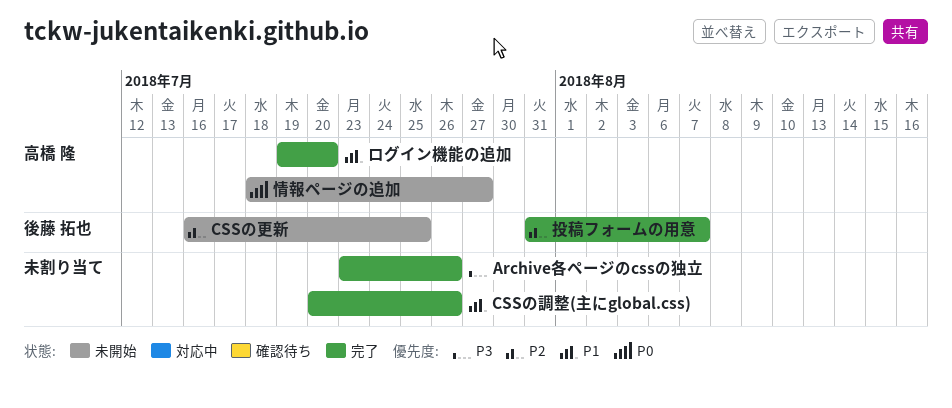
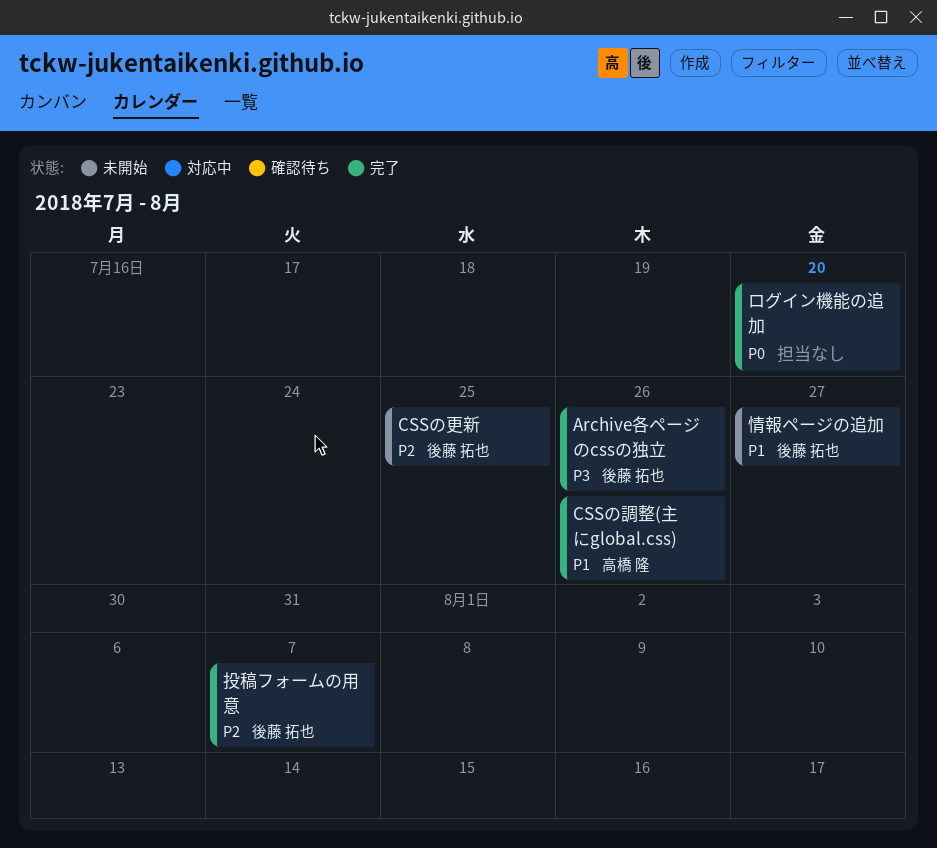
Archive各ページのcssの独立, owner: none -> 後藤 拓也
CSSの調整(主にglobal.css), owner: none -> 高橋 隆
ログイン機能の追加, owner: 高橋 隆 -> none
ログイン機能の追加, priority: P1 -> P0
情報ページの追加, owner: 高橋 隆 -> 後藤 拓也
情報ページの追加, priority: P0 -> P1

